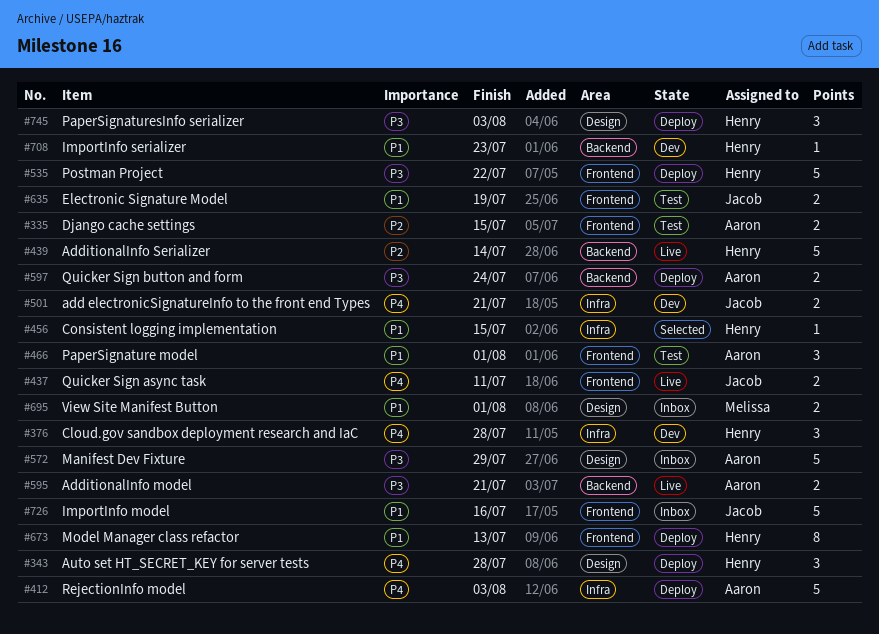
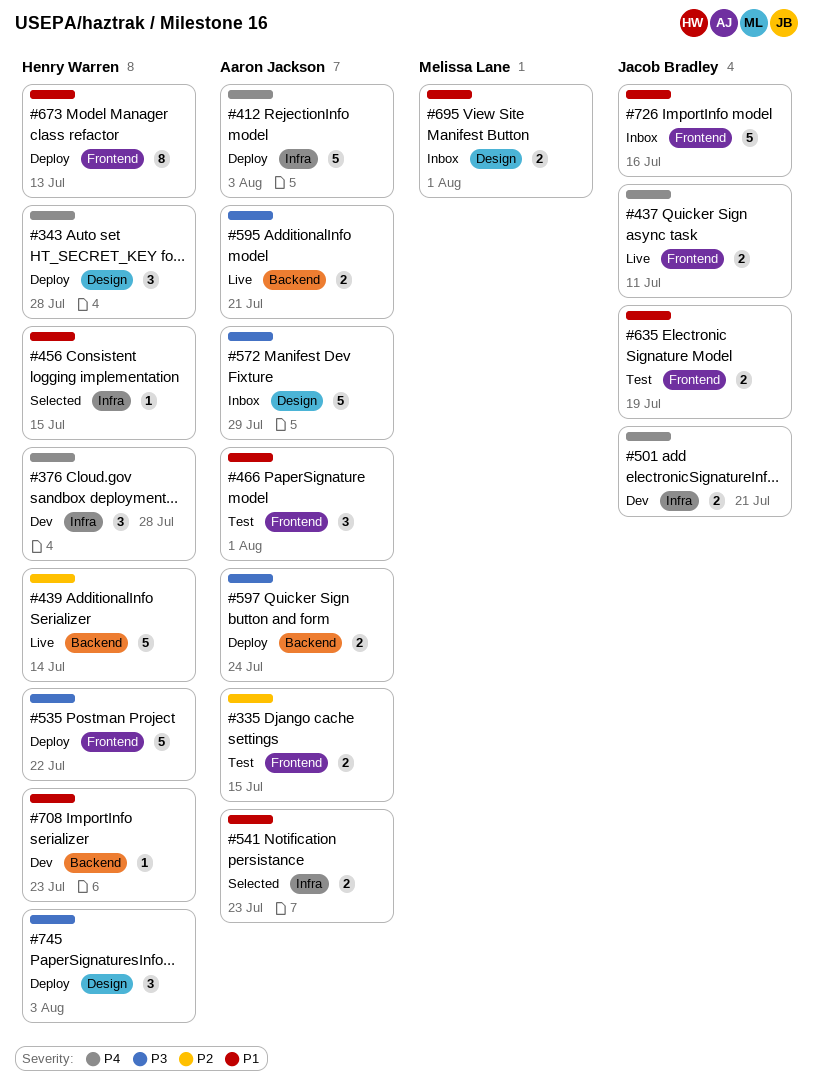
#541: none -> present

